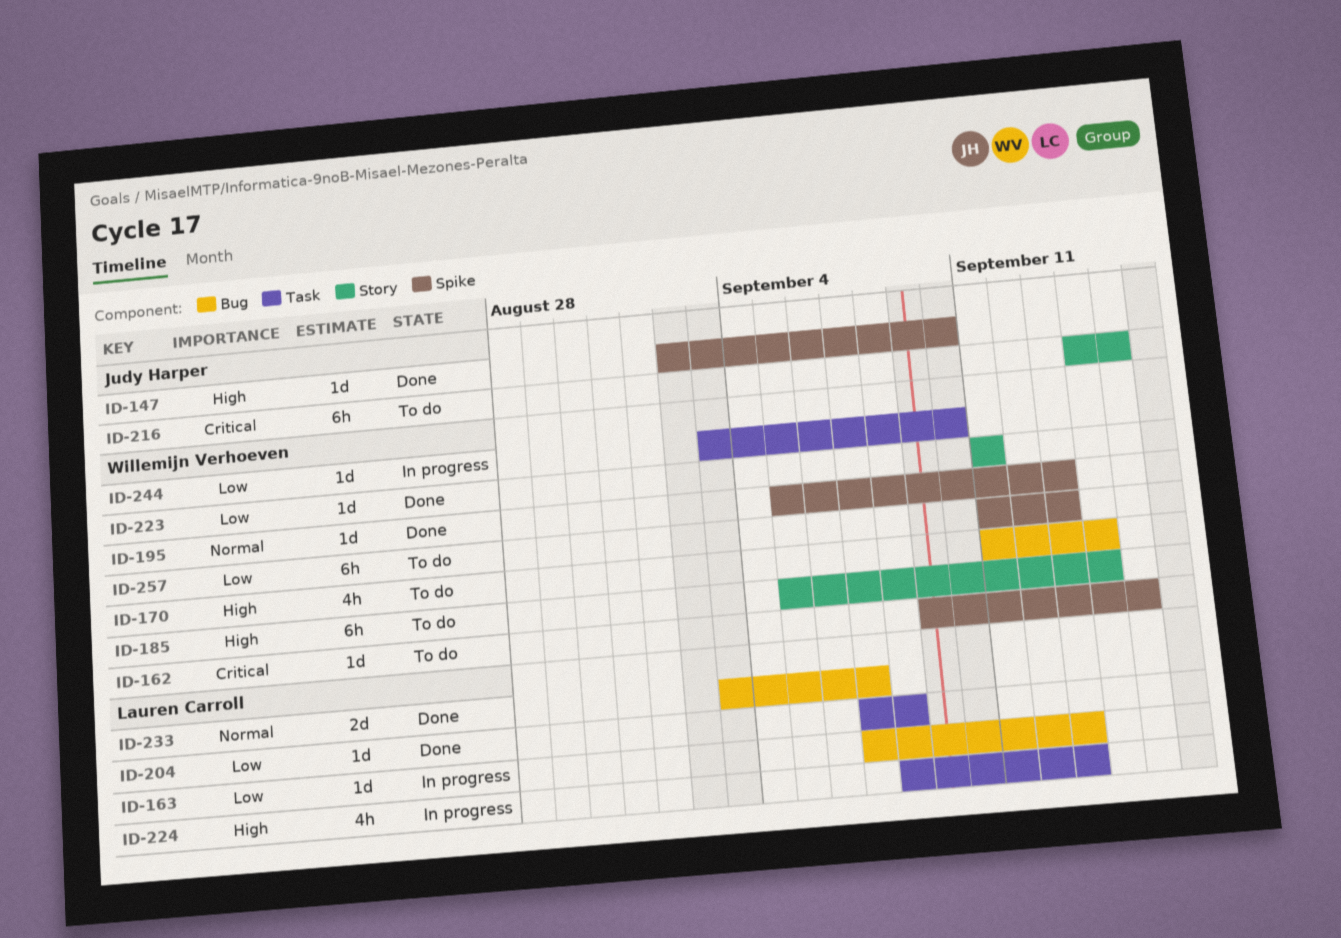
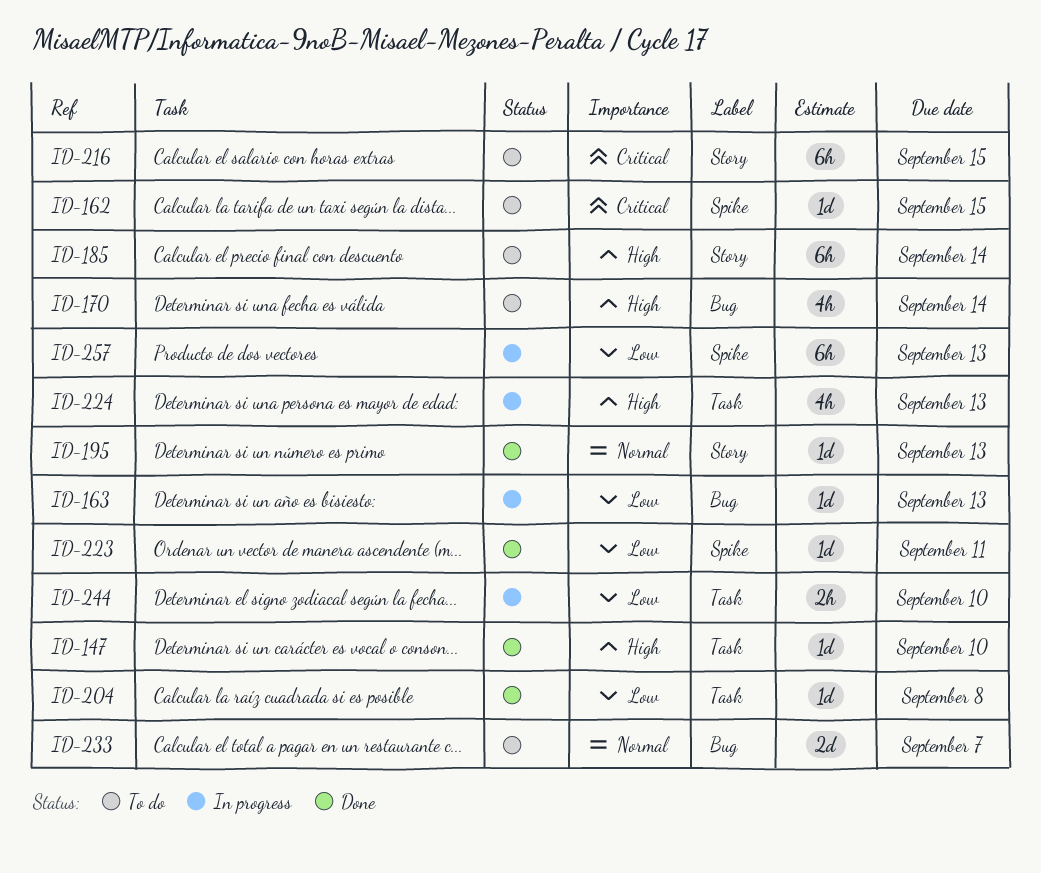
ID-147, label: Spike -> Task
ID-195, label: Spike -> Story
ID-223, label: Story -> Spike
ID-233, status: Done -> To do
ID-244, estimate: 1d -> 2h
ID-257, status: To do -> In progress

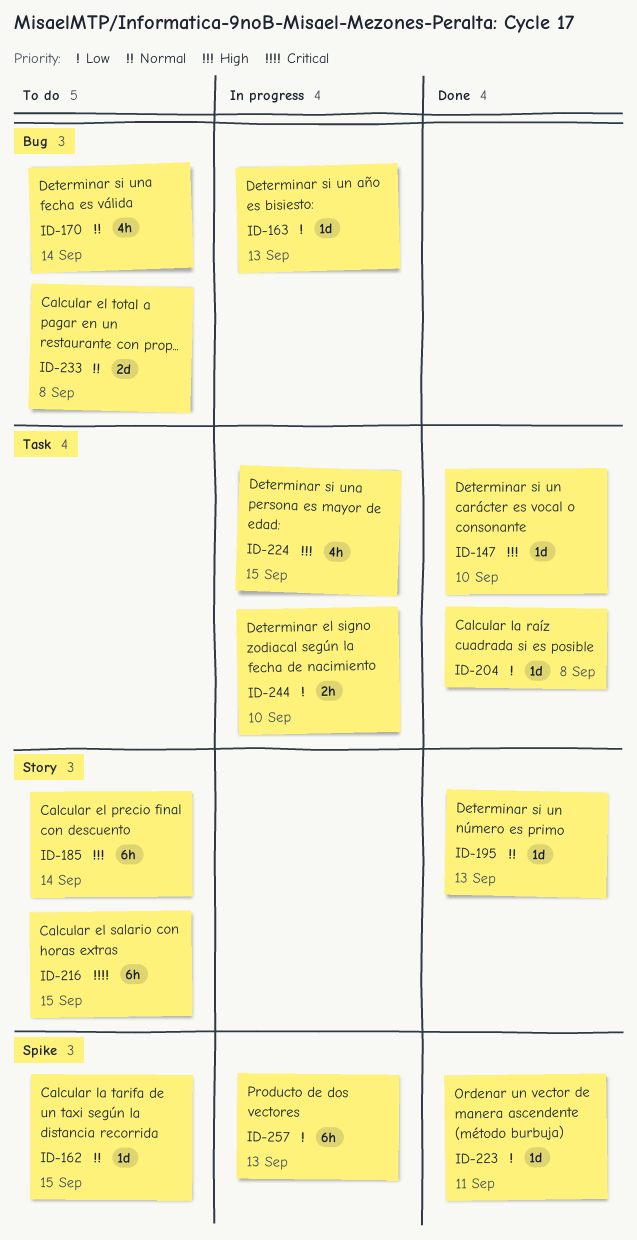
ID-162, priority: Critical -> Normal
ID-170, priority: High -> Normal
ID-224, due: Sep 13 -> Sep 15
ID-233, due: Sep 7 -> Sep 8

